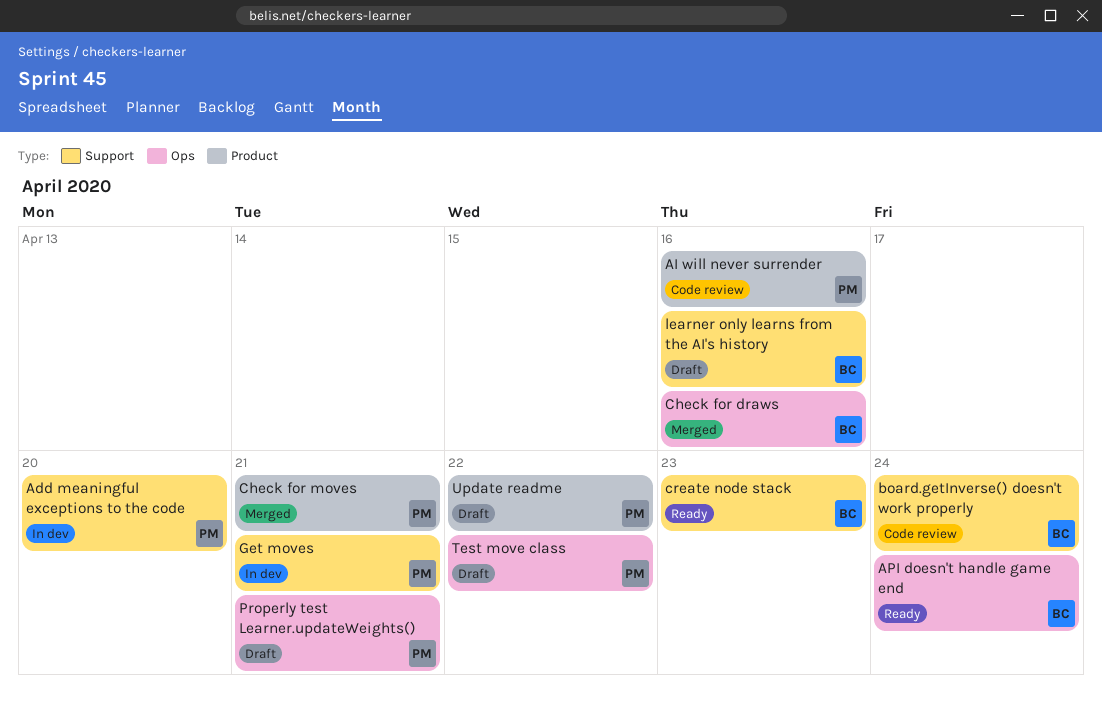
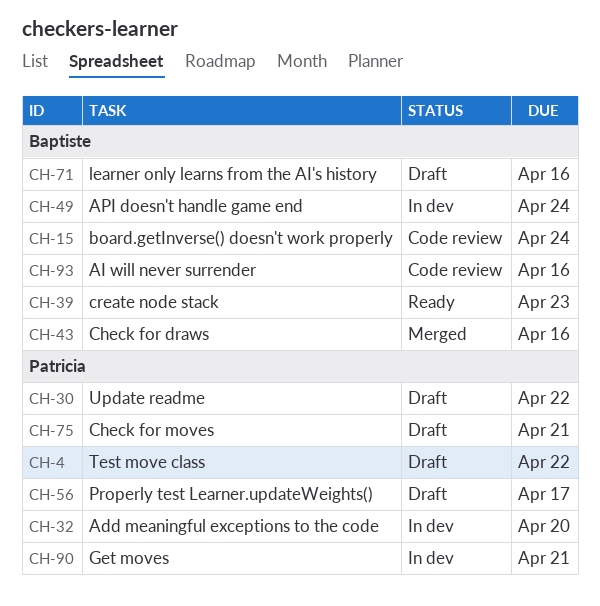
AI will never surrender, owner: Patricia -> Baptiste
API doesn't handle game end, status: Ready -> In dev
Check for moves, status: Merged -> Draft
Properly test Learner.updateWeights(), due: Apr 21 -> Apr 17

